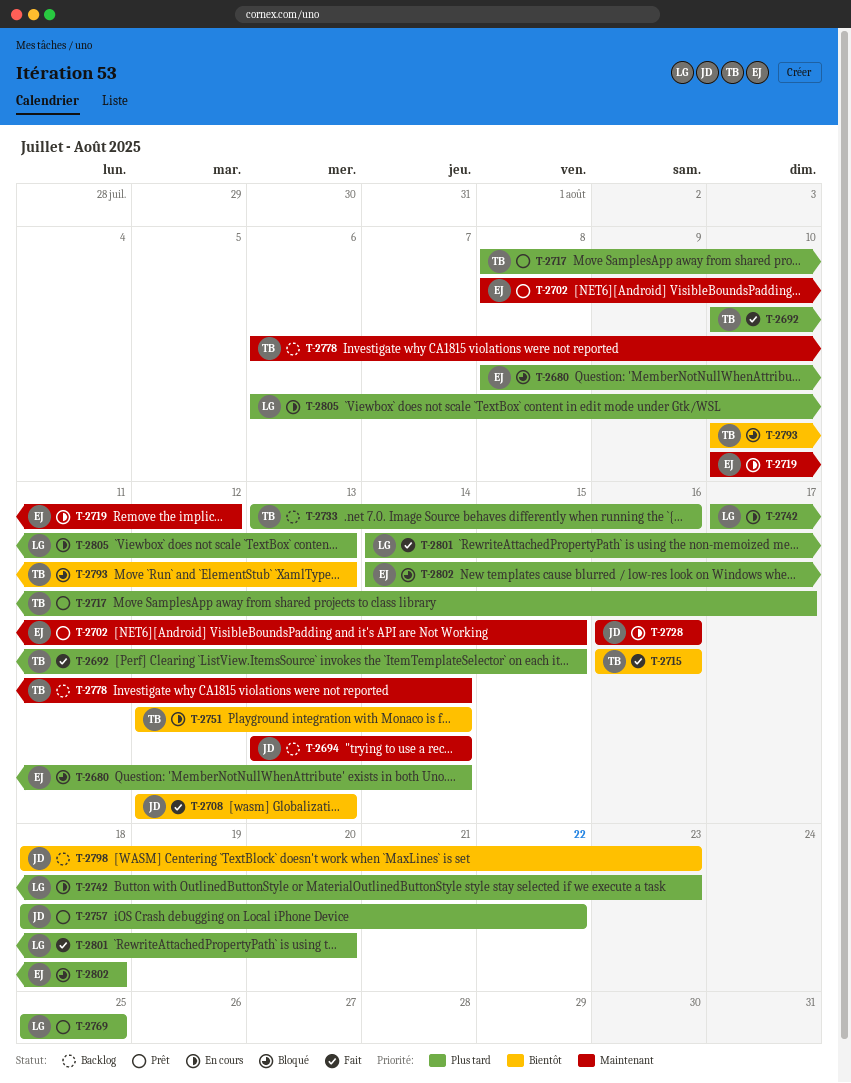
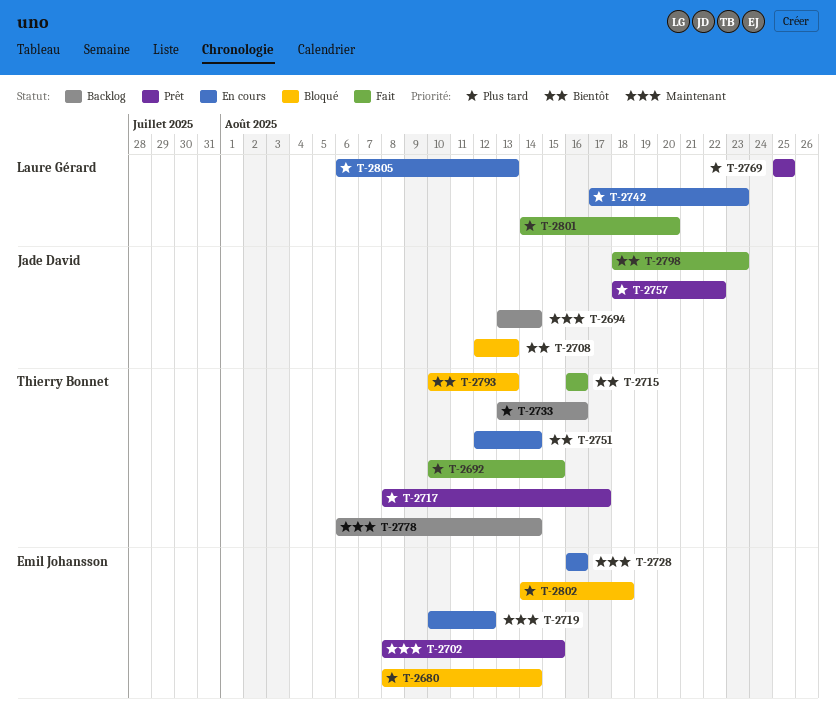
T-2708, status: Fait -> Bloqué
T-2728, owner: Jade David -> Emil Johansson
T-2798, status: Backlog -> Fait

